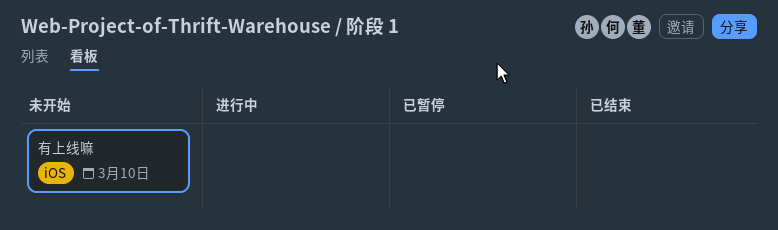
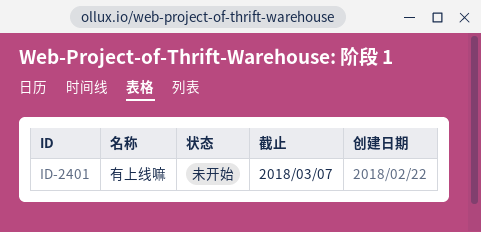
有上线嘛, due: Mar 10 -> Mar 7

